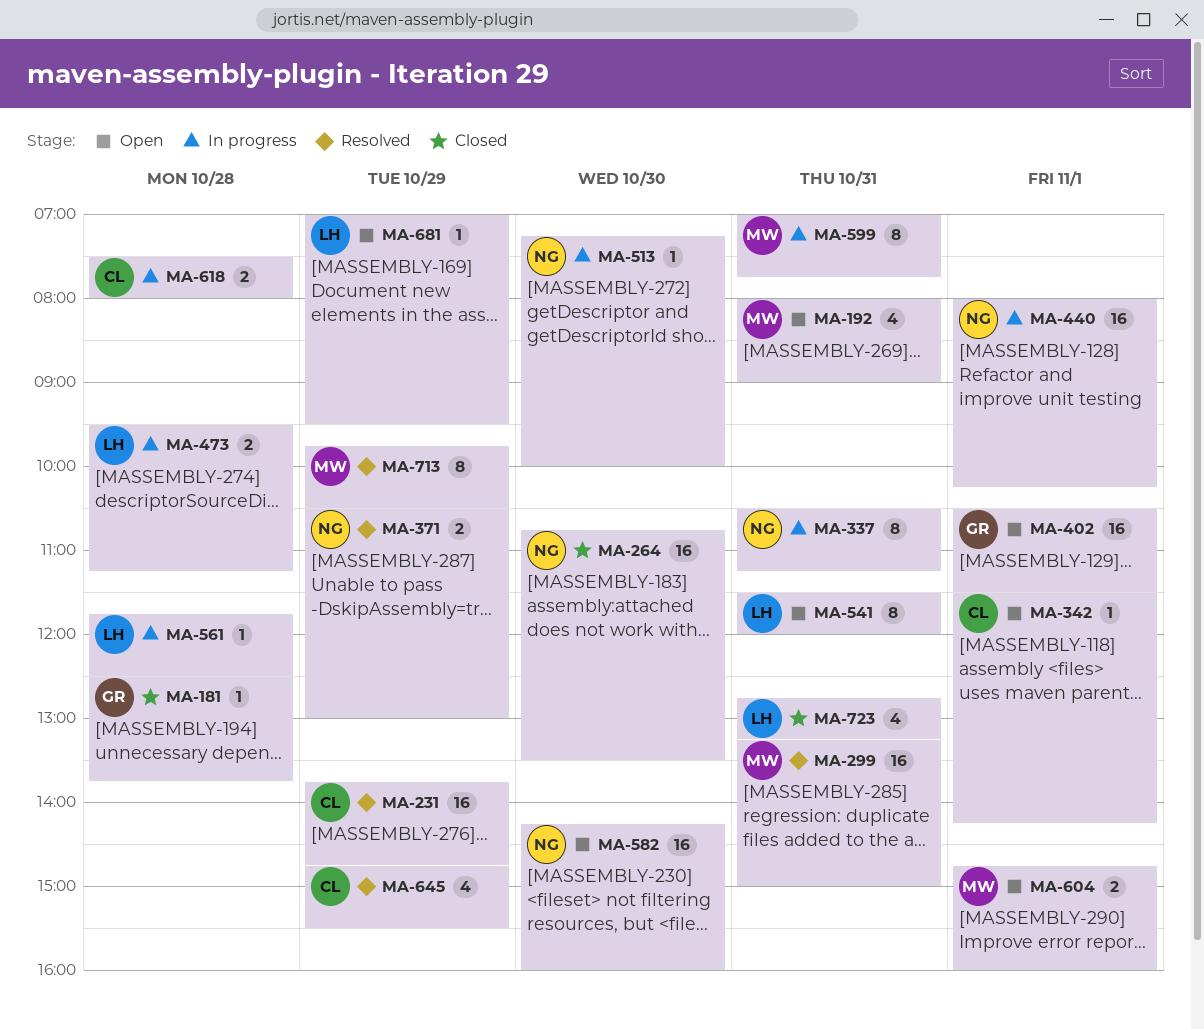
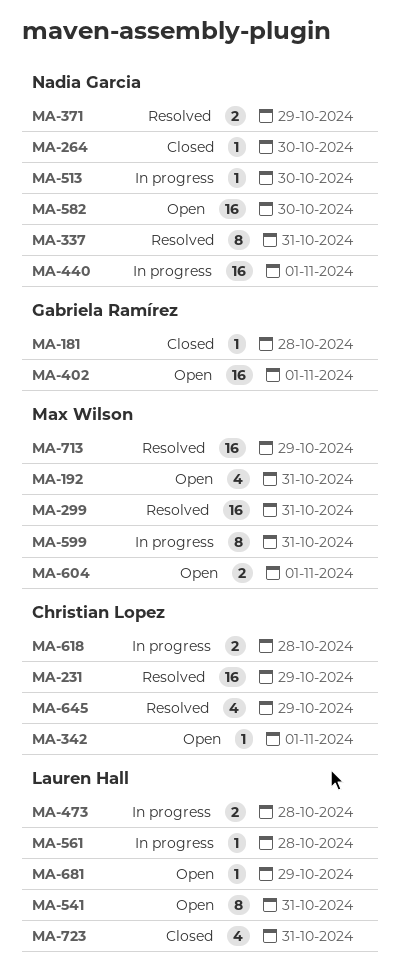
MA-264, estimate: 16 -> 1
MA-337, status: In progress -> Resolved
MA-713, estimate: 8 -> 16

